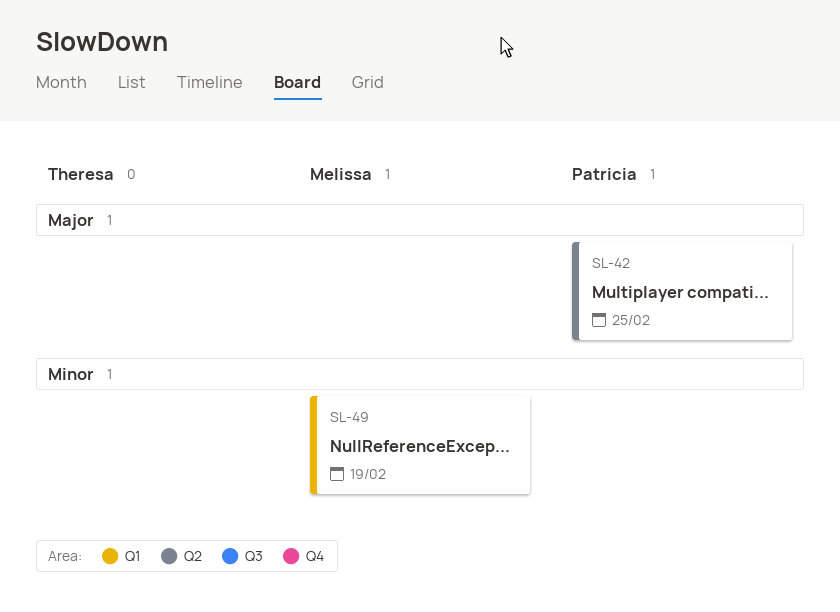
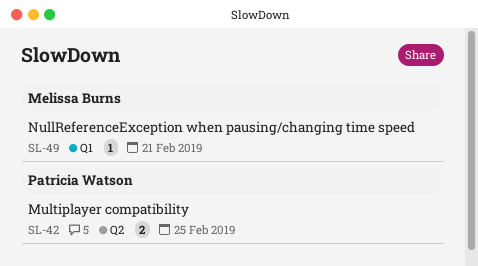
SL-49, due: Feb 19 -> Feb 21

